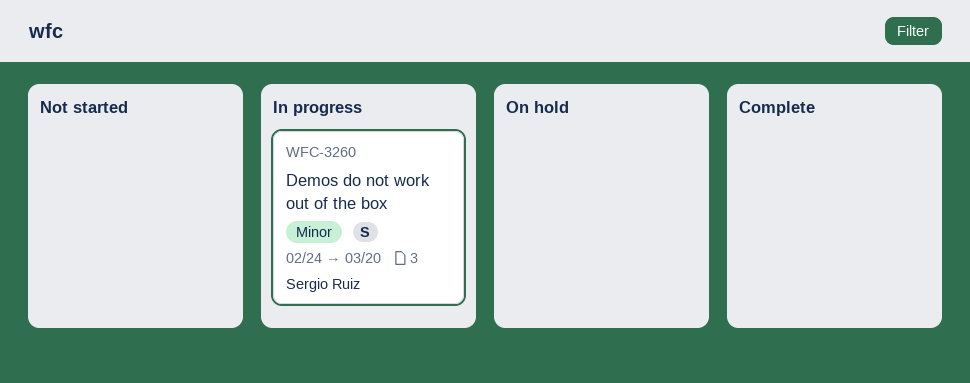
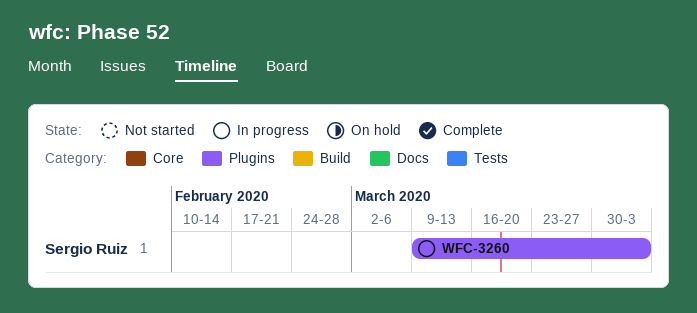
WFC-3260, start: Feb 24 -> Mar 9
WFC-3260, due: Mar 20 -> Apr 3

